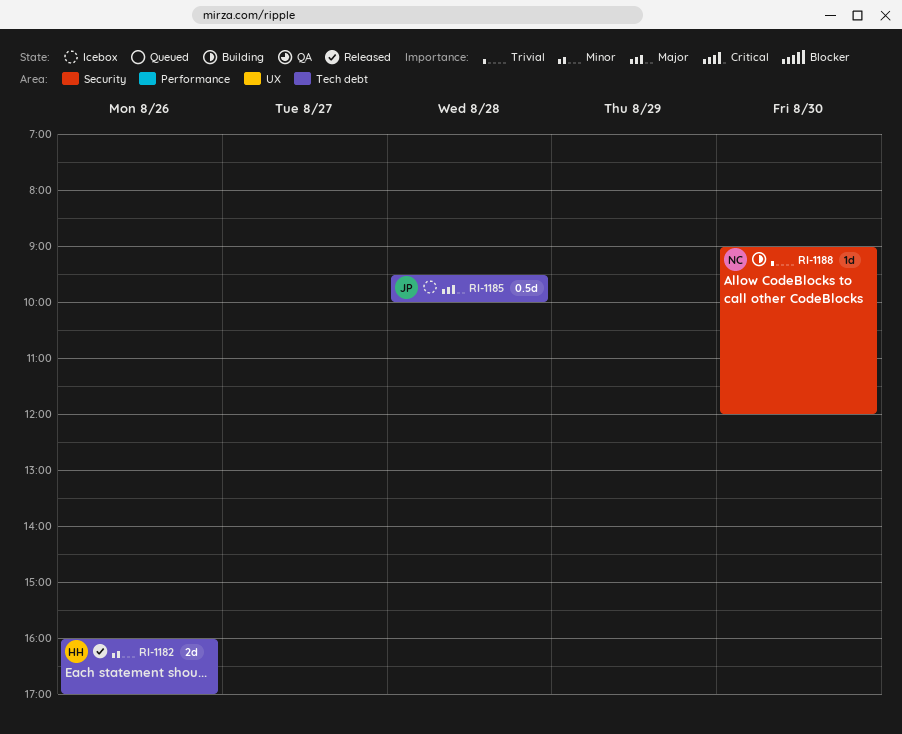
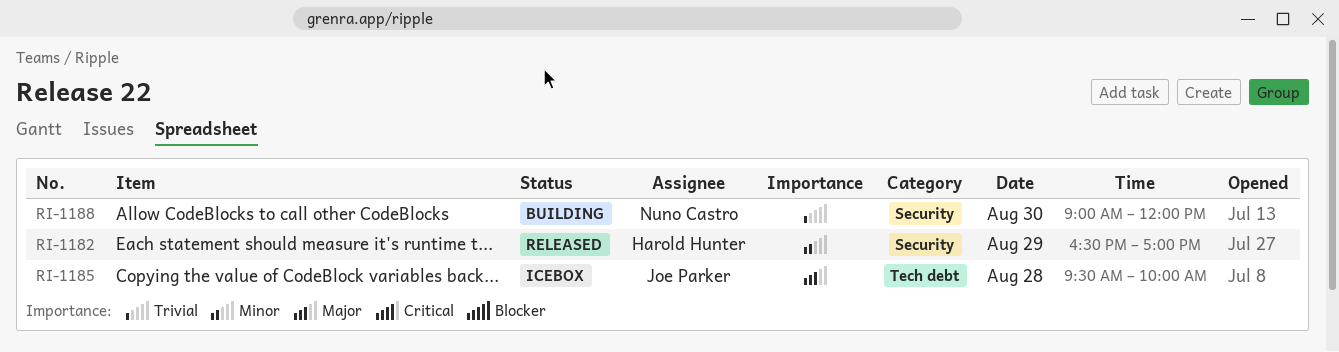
RI-1182, label: Tech debt -> Security
RI-1182, day: Aug 26 -> Aug 29
RI-1182, begins: 16:00 -> 16:30

